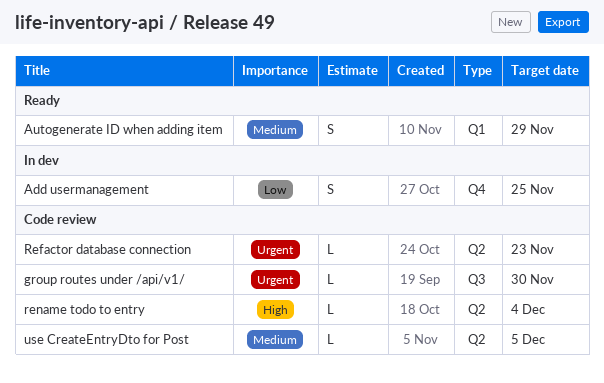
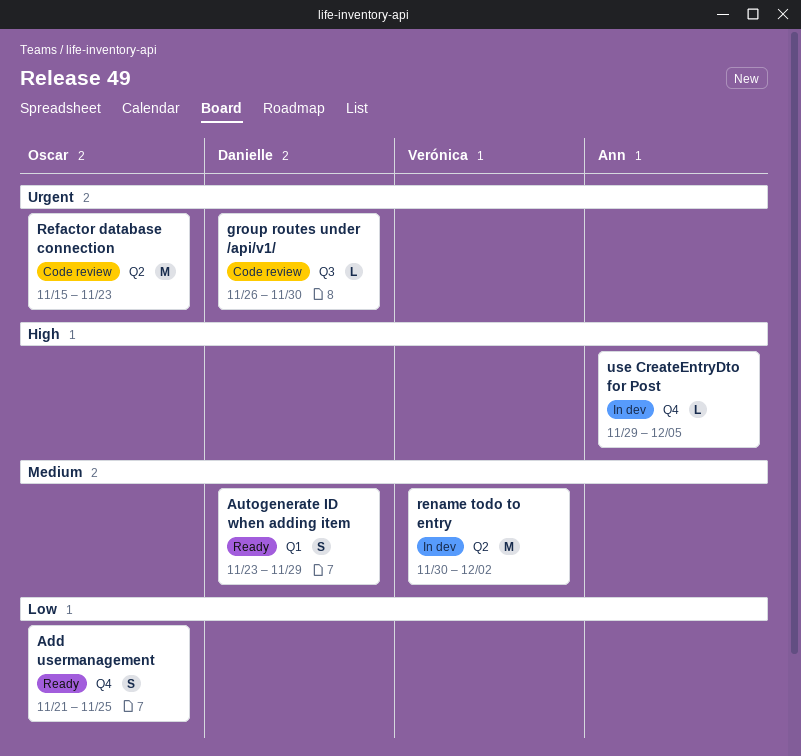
Add usermanagement, status: In dev -> Ready
Refactor database connection, estimate: L -> M
rename todo to entry, status: Code review -> In dev
rename todo to entry, priority: High -> Medium
rename todo to entry, estimate: L -> M
rename todo to entry, due: Dec 4 -> Dec 2
use CreateEntryDto for Post, status: Code review -> In dev
use CreateEntryDto for Post, priority: Medium -> High
use CreateEntryDto for Post, label: Q2 -> Q4

